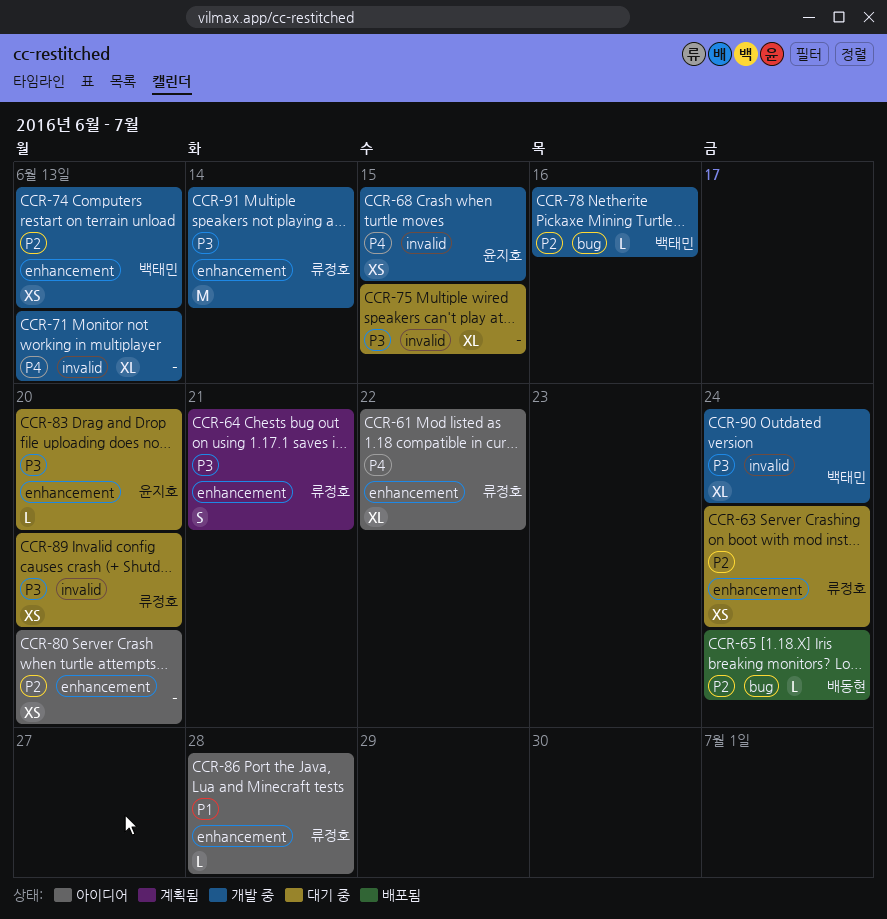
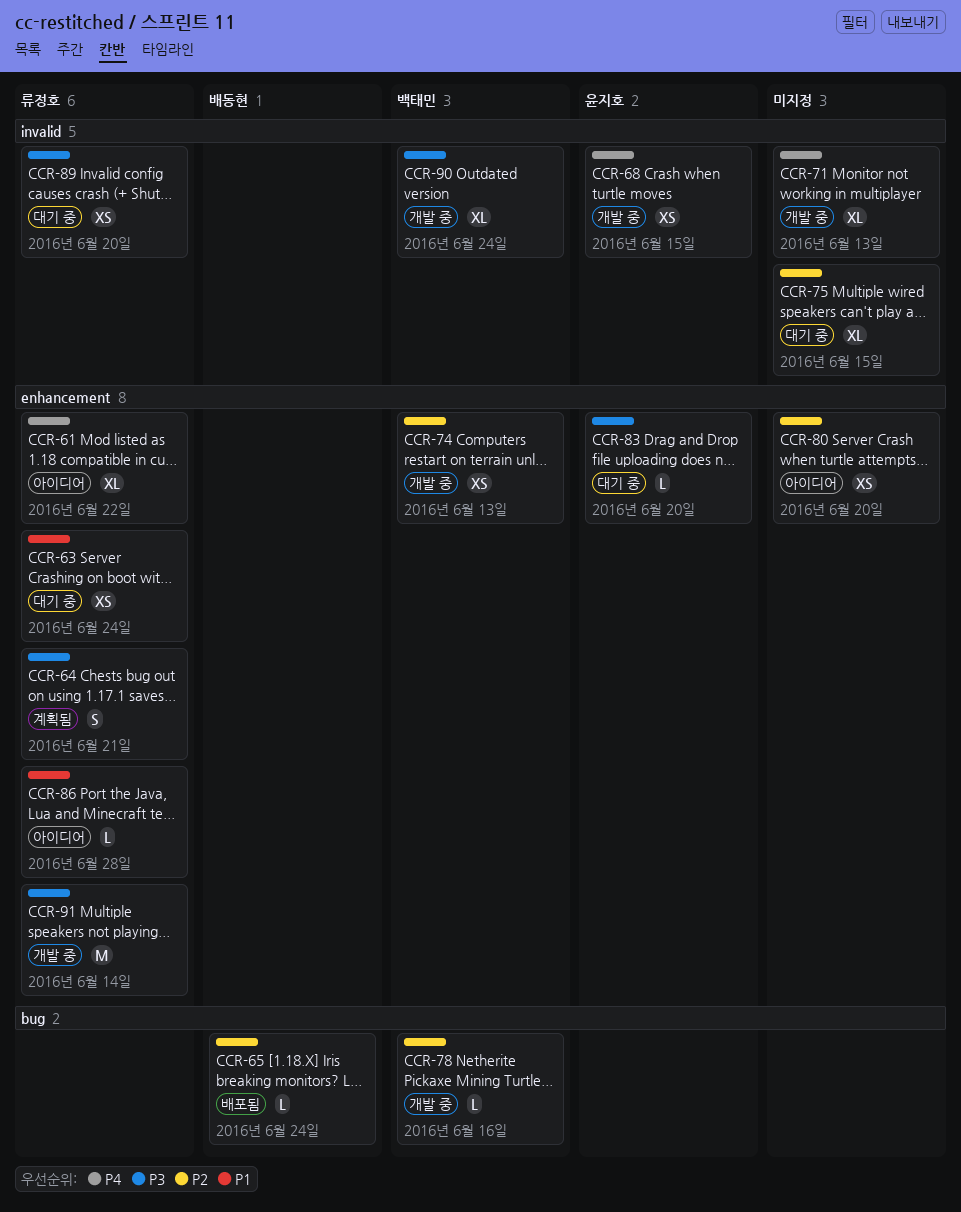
CCR-63, priority: P2 -> P1
CCR-75, priority: P3 -> P2

